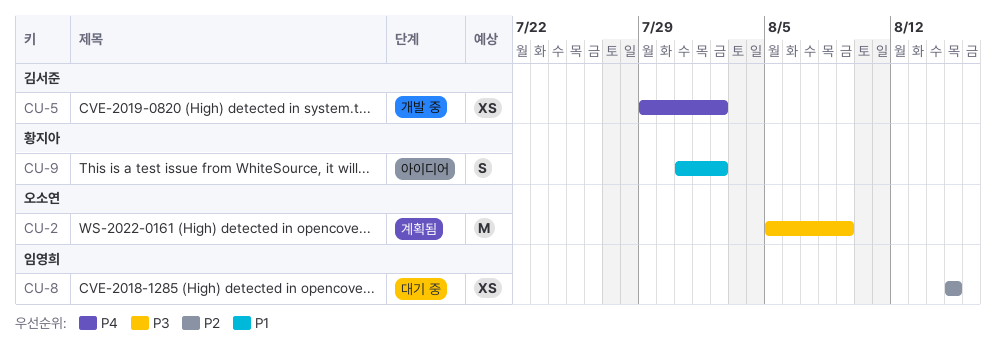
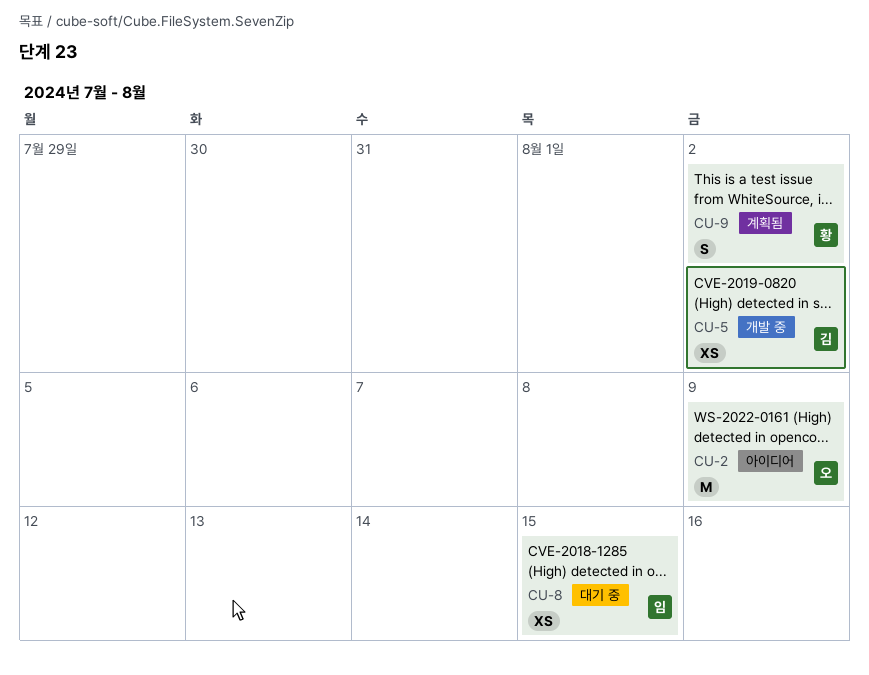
CU-2, status: 계획됨 -> 아이디어
CU-9, status: 아이디어 -> 계획됨

